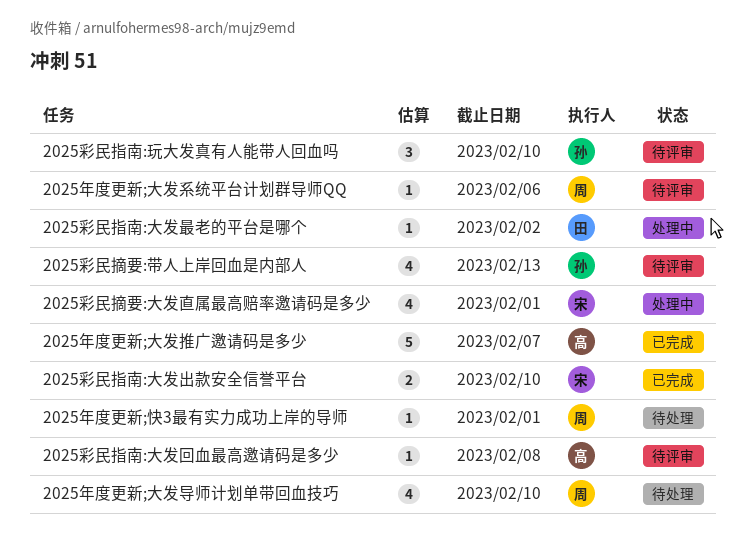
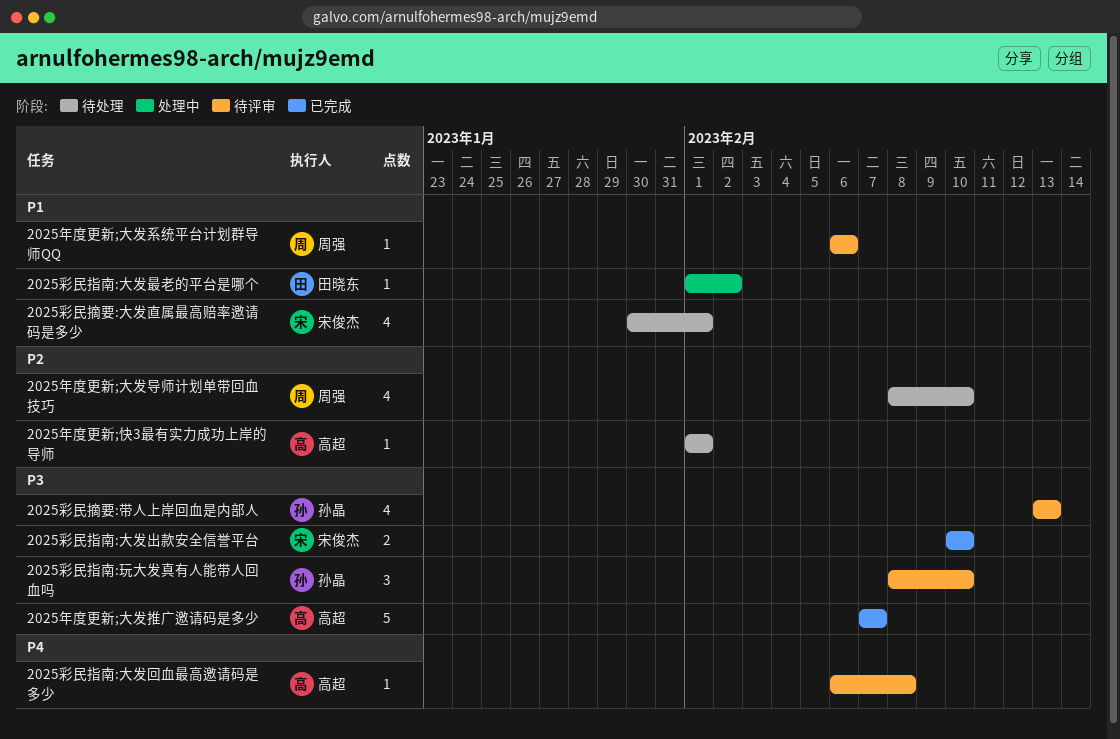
2025年度更新;快3最有实力成功上岸的导师, owner: 周强 -> 高超
2025彩民摘要:大发直属最高赔率邀请码是多少, status: 处理中 -> 待处理

